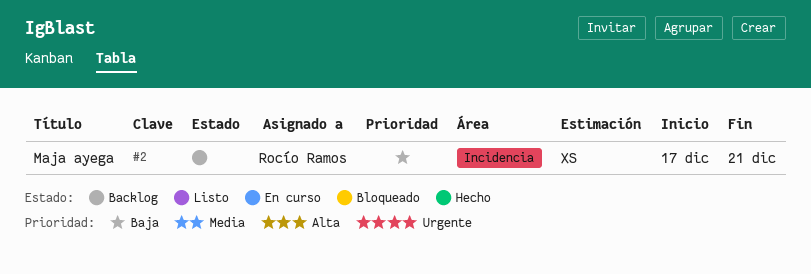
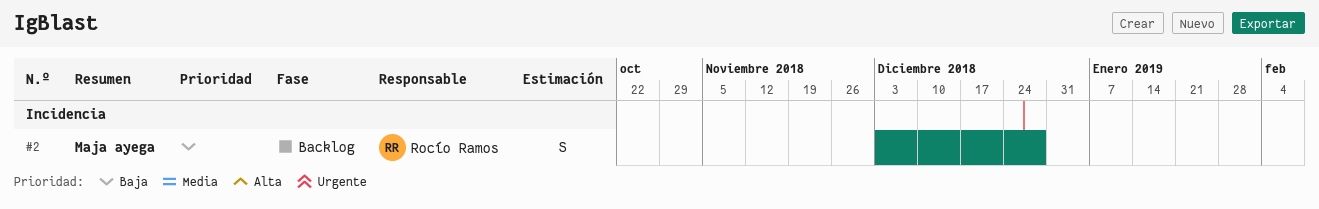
#2, estimate: XS -> S
#2, start: Dec 17 -> Dec 3
#2, due: Dec 21 -> Dec 28

